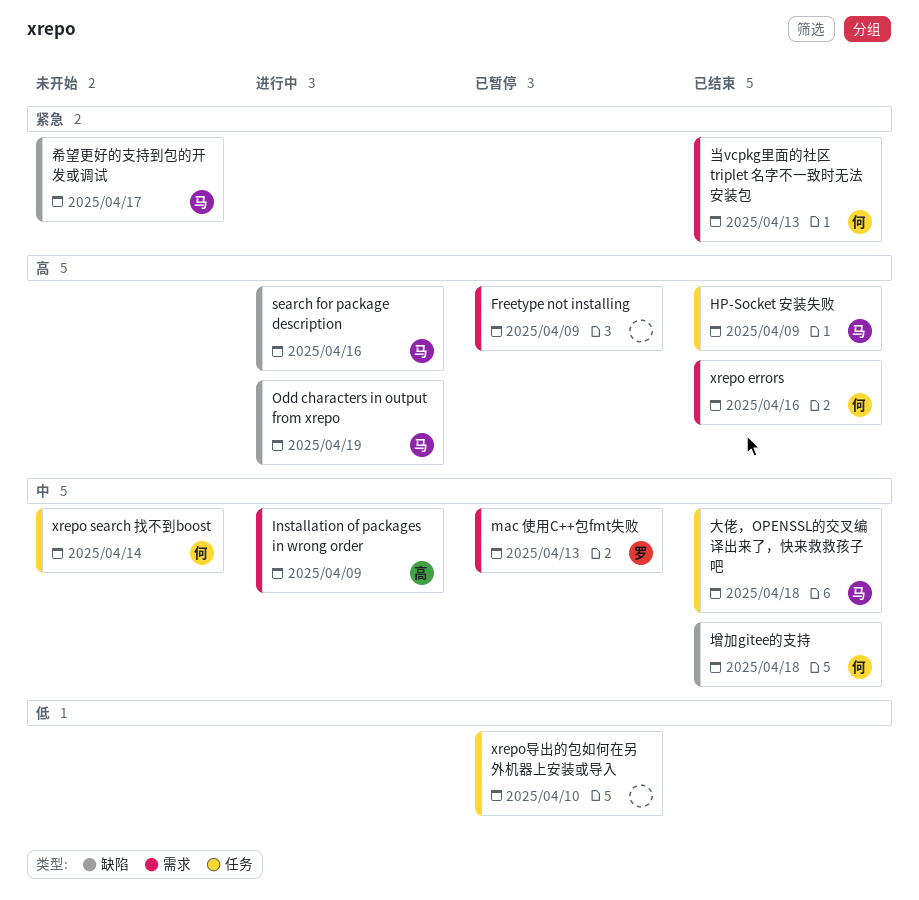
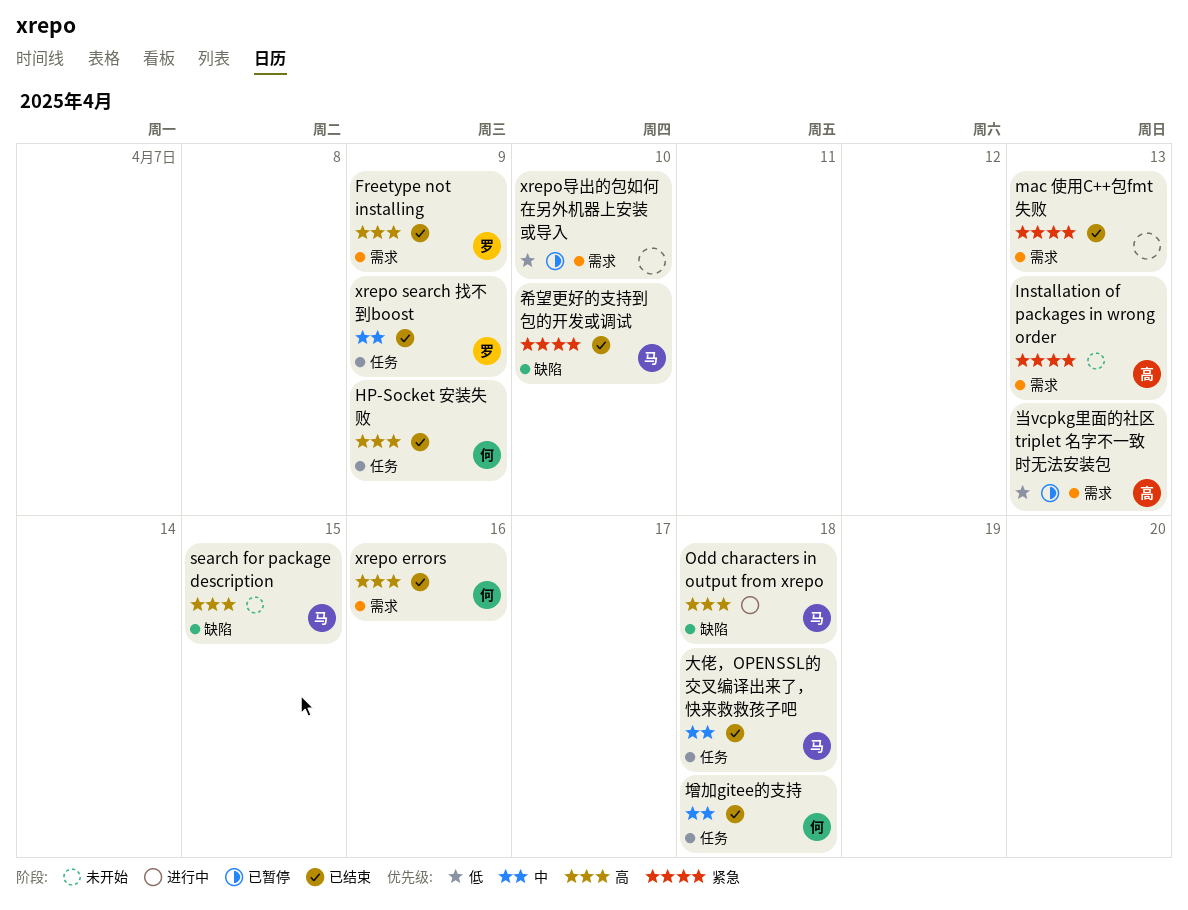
Freetype not installing, status: 已暂停 -> 已结束
Freetype not installing, owner: none -> 罗
HP-Socket 安装失败, owner: 马 -> 何
Installation of packages in wrong order, status: 进行中 -> 未开始
Installation of packages in wrong order, priority: 中 -> 紧急
Installation of packages in wrong order, due: Apr 9 -> Apr 13
mac 使用C++包fmt失败, status: 已暂停 -> 已结束
mac 使用C++包fmt失败, owner: 罗 -> none
mac 使用C++包fmt失败, priority: 中 -> 紧急
Odd characters in output from xrepo, due: Apr 19 -> Apr 18
search for package description, status: 进行中 -> 未开始
search for package description, due: Apr 16 -> Apr 15
xrepo search 找不到boost, status: 未开始 -> 已结束
xrepo search 找不到boost, owner: 何 -> 罗
xrepo search 找不到boost, due: Apr 14 -> Apr 9
xrepo导出的包如何在另外机器上安装或导入, label: 任务 -> 需求
增加gitee的支持, label: 缺陷 -> 任务
希望更好的支持到包的开发或调试, status: 未开始 -> 已结束
希望更好的支持到包的开发或调试, due: Apr 17 -> Apr 10
当vcpkg里面的社区 triplet 名字不一致时无法安装包, status: 已结束 -> 已暂停
当vcpkg里面的社区 triplet 名字不一致时无法安装包, owner: 何 -> 高
当vcpkg里面的社区 triplet 名字不一致时无法安装包, priority: 紧急 -> 低

